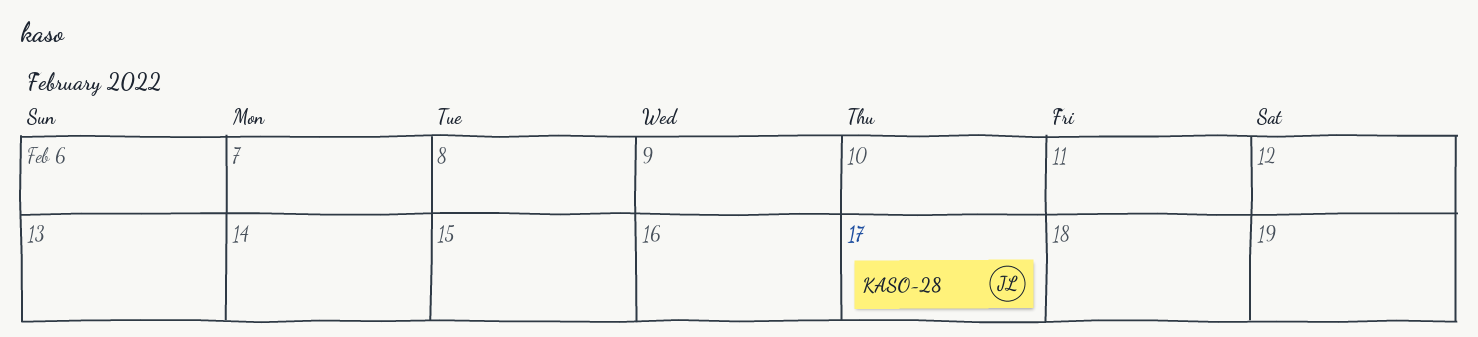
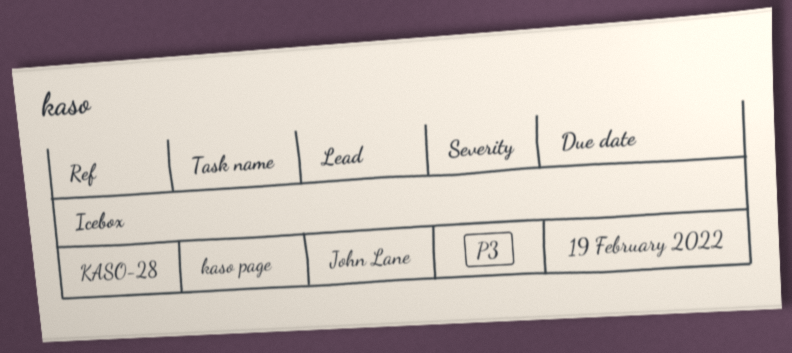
KASO-28, due: Feb 17 -> Feb 19

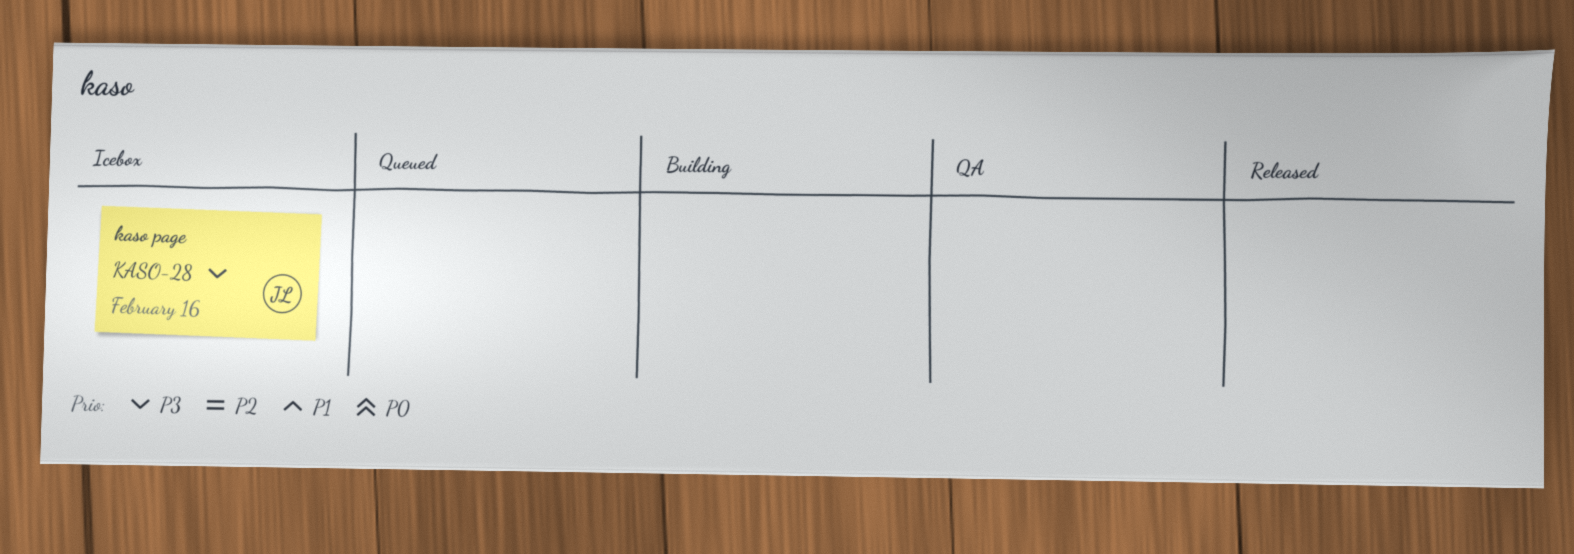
KASO-28, due: Feb 19 -> Feb 16

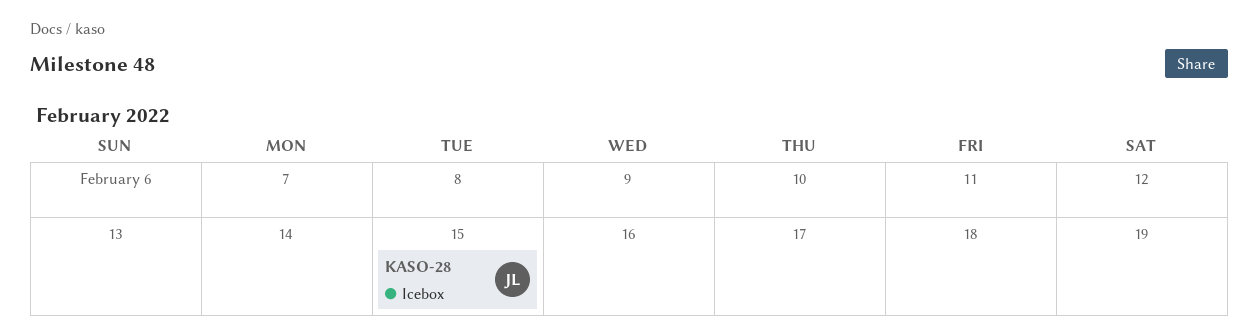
KASO-28, due: Feb 16 -> Feb 15

